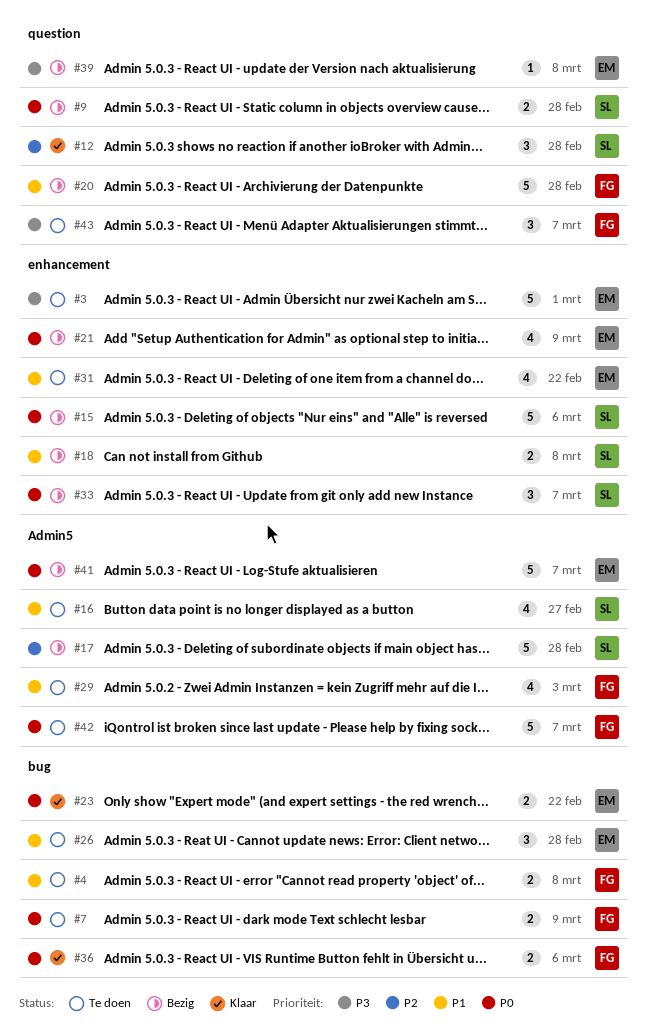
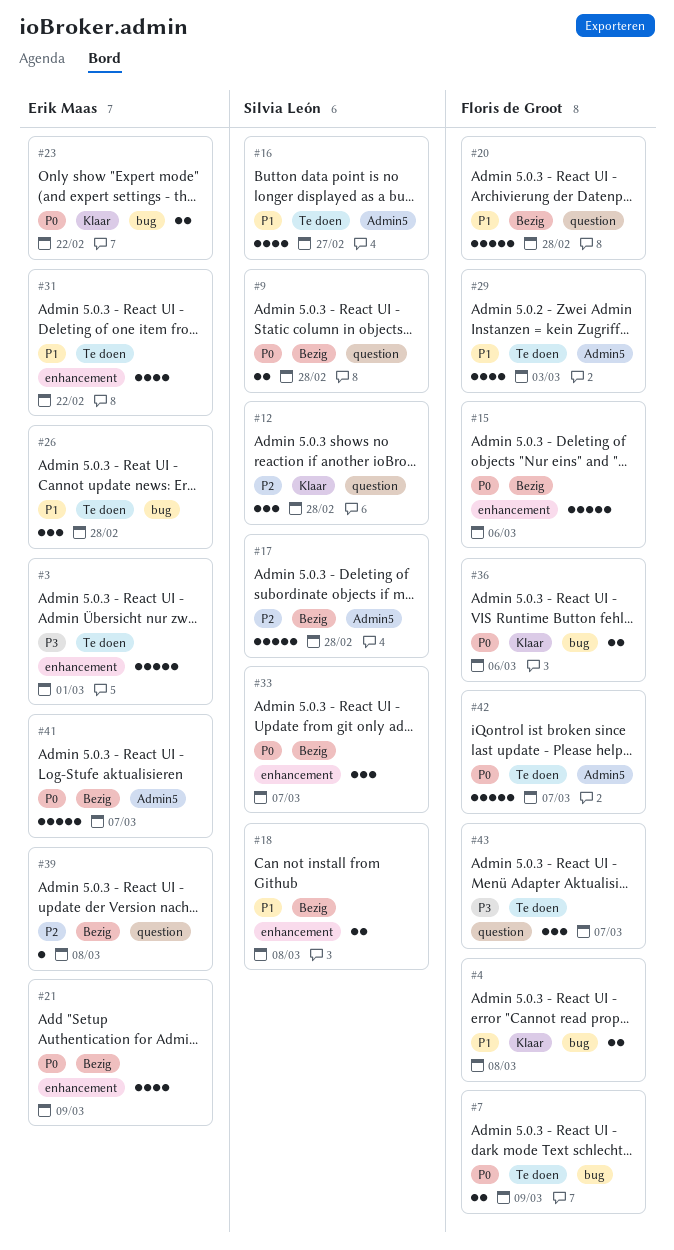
#4, status: Te doen -> Klaar
#15, owner: Silvia León -> Floris de Groot
#39, priority: P3 -> P2

